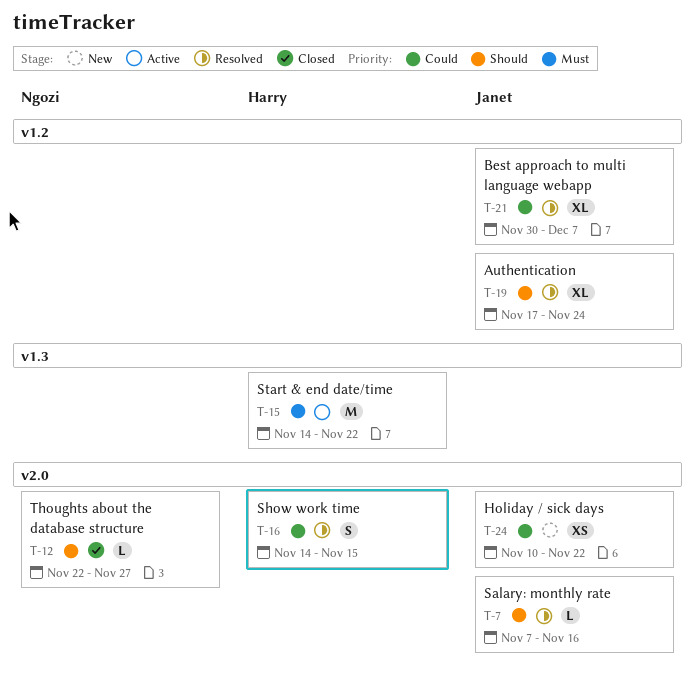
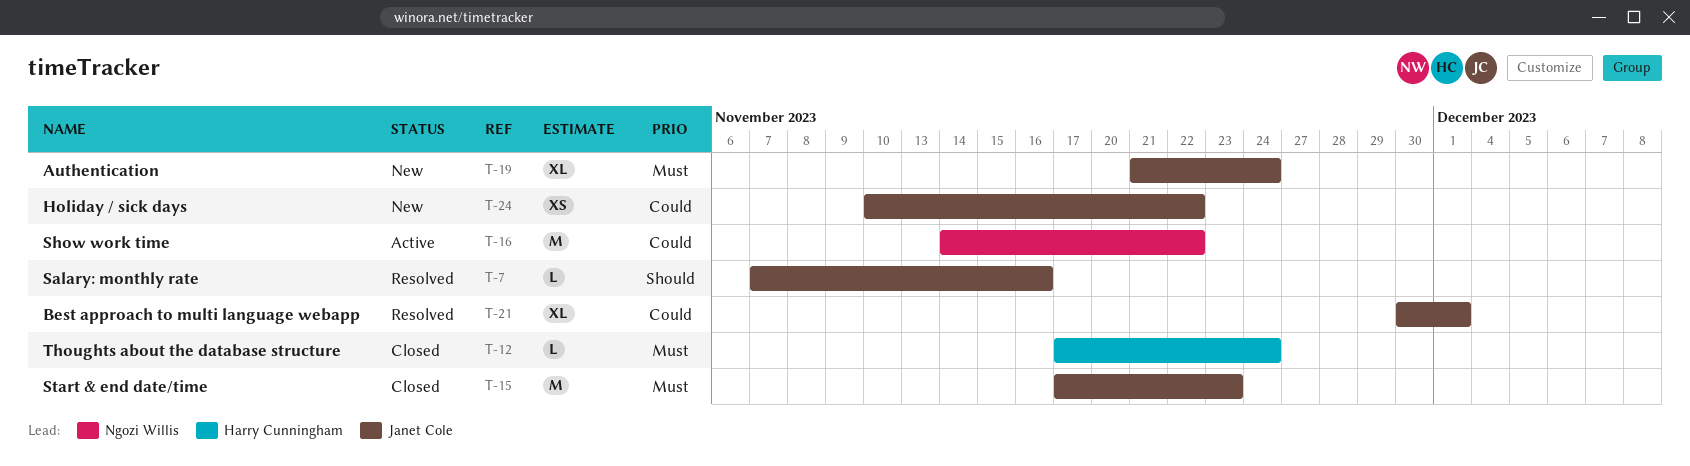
T-12, owner: Ngozi Willis -> Harry Cunningham
T-12, priority: Should -> Must
T-12, start: Nov 22 -> Nov 17
T-12, due: Nov 27 -> Nov 24
T-15, status: Active -> Closed
T-15, owner: Harry Cunningham -> Janet Cole
T-15, start: Nov 14 -> Nov 17
T-15, due: Nov 22 -> Nov 23
T-16, status: Resolved -> Active
T-16, owner: Harry Cunningham -> Ngozi Willis
T-16, estimate: S -> M
T-16, due: Nov 15 -> Nov 22
T-19, status: Resolved -> New
T-19, priority: Should -> Must
T-19, start: Nov 17 -> Nov 21
T-21, due: Dec 7 -> Dec 1

